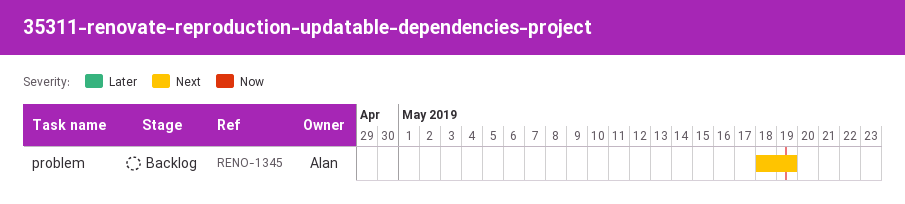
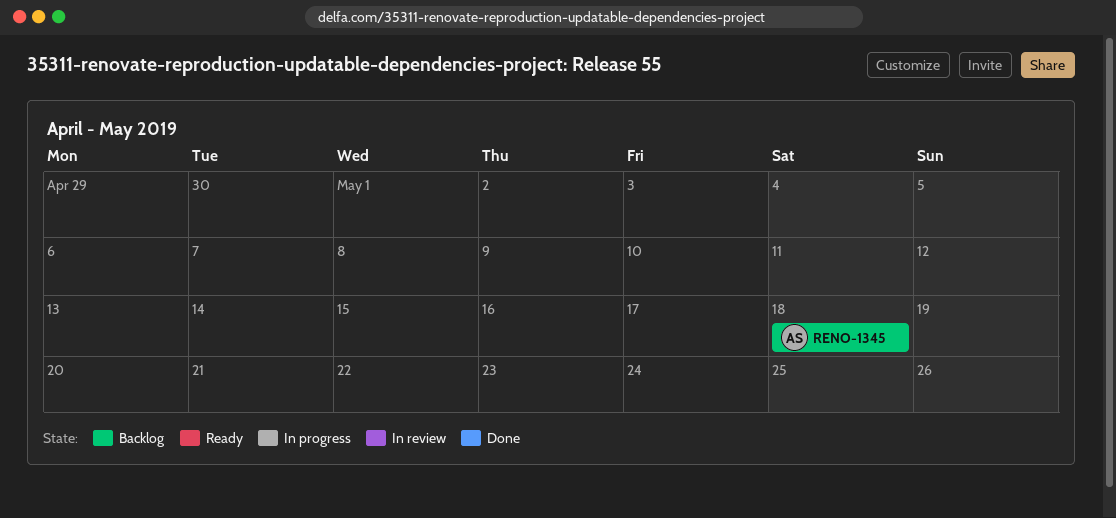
RENO-1345, due: May 19 -> May 18

